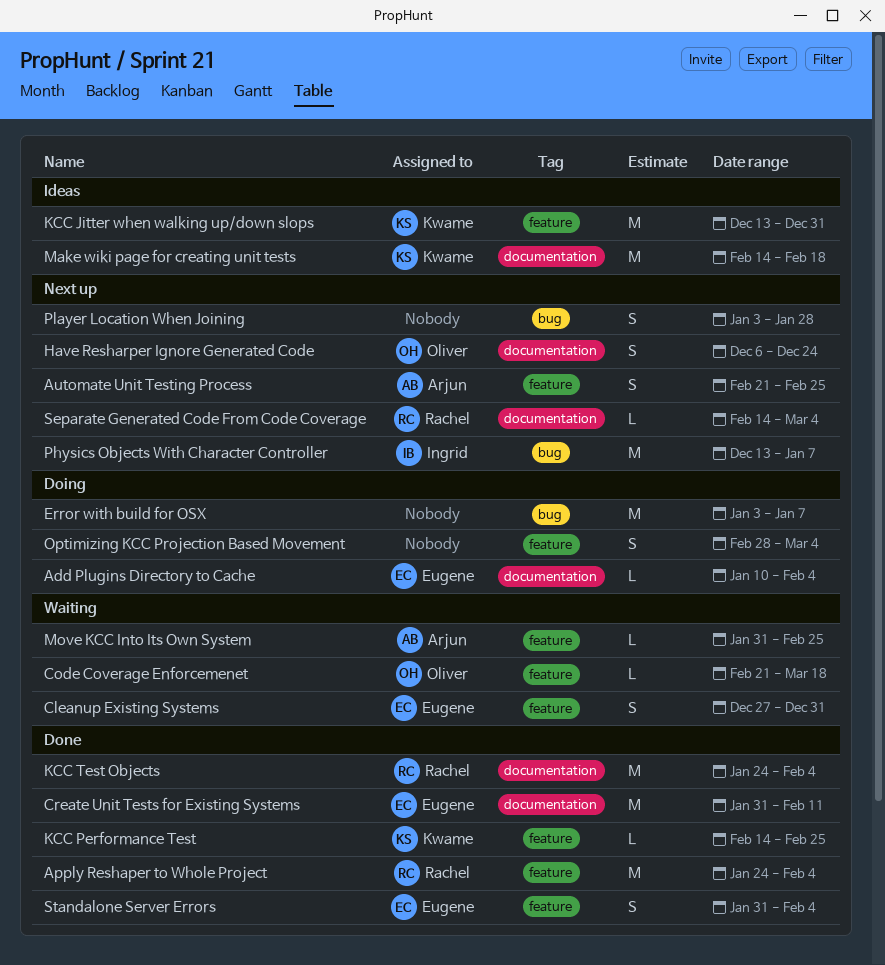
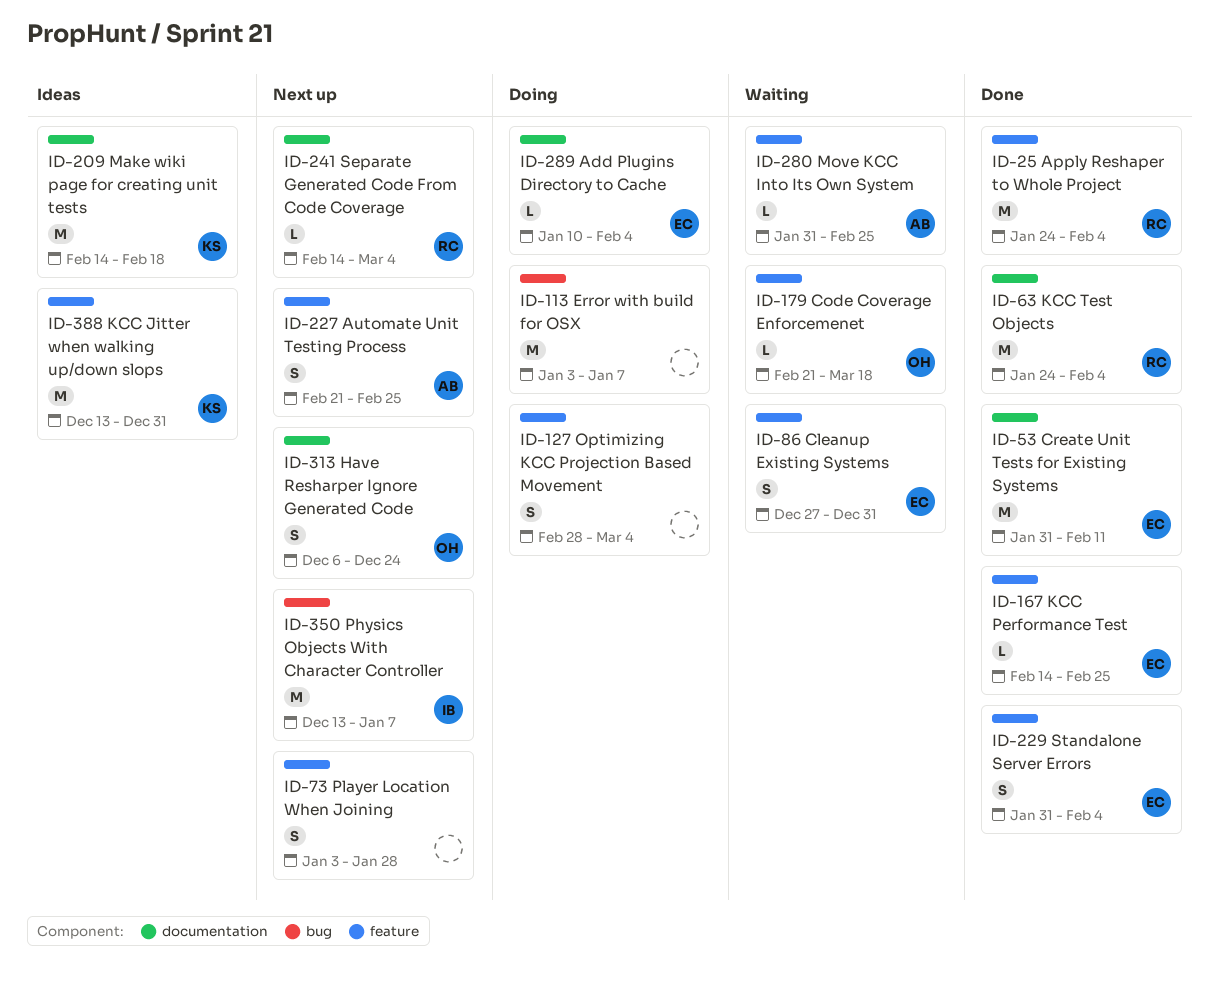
KCC Performance Test, owner: Kwame -> Eugene
Player Location When Joining, label: bug -> feature

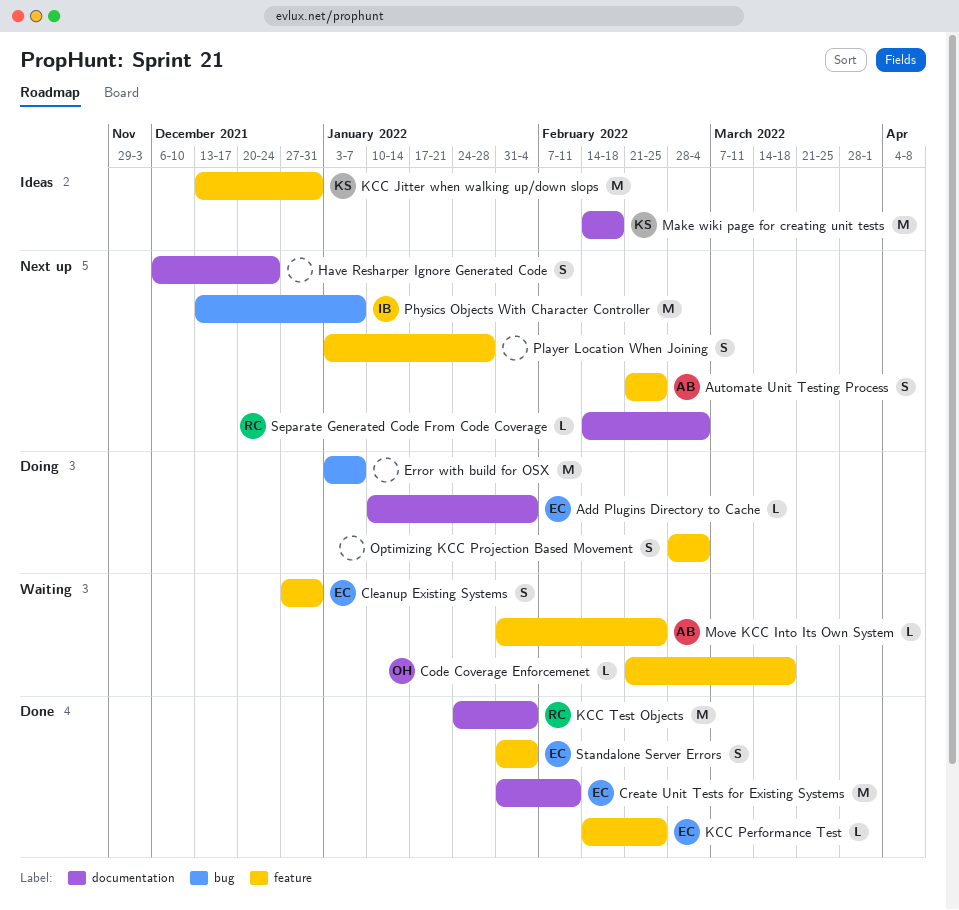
Apply Reshaper to Whole Project: present -> none
Have Resharper Ignore Generated Code, owner: OH -> none

